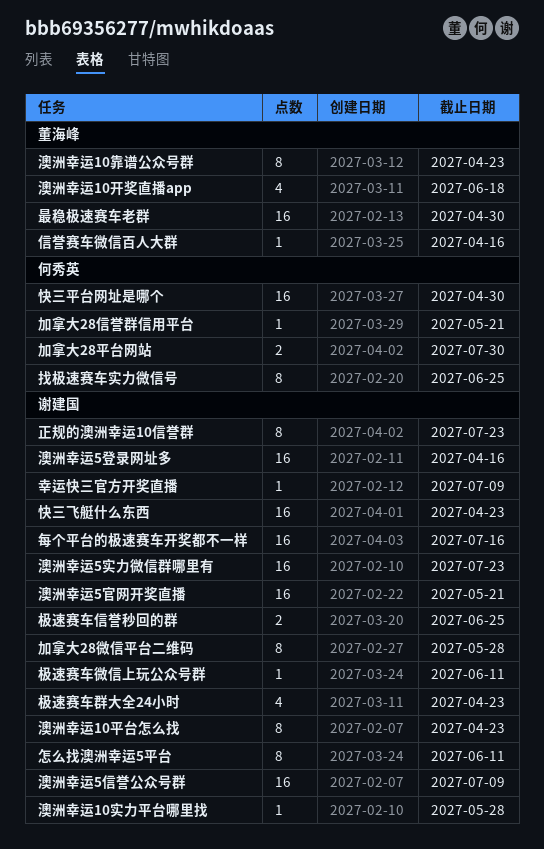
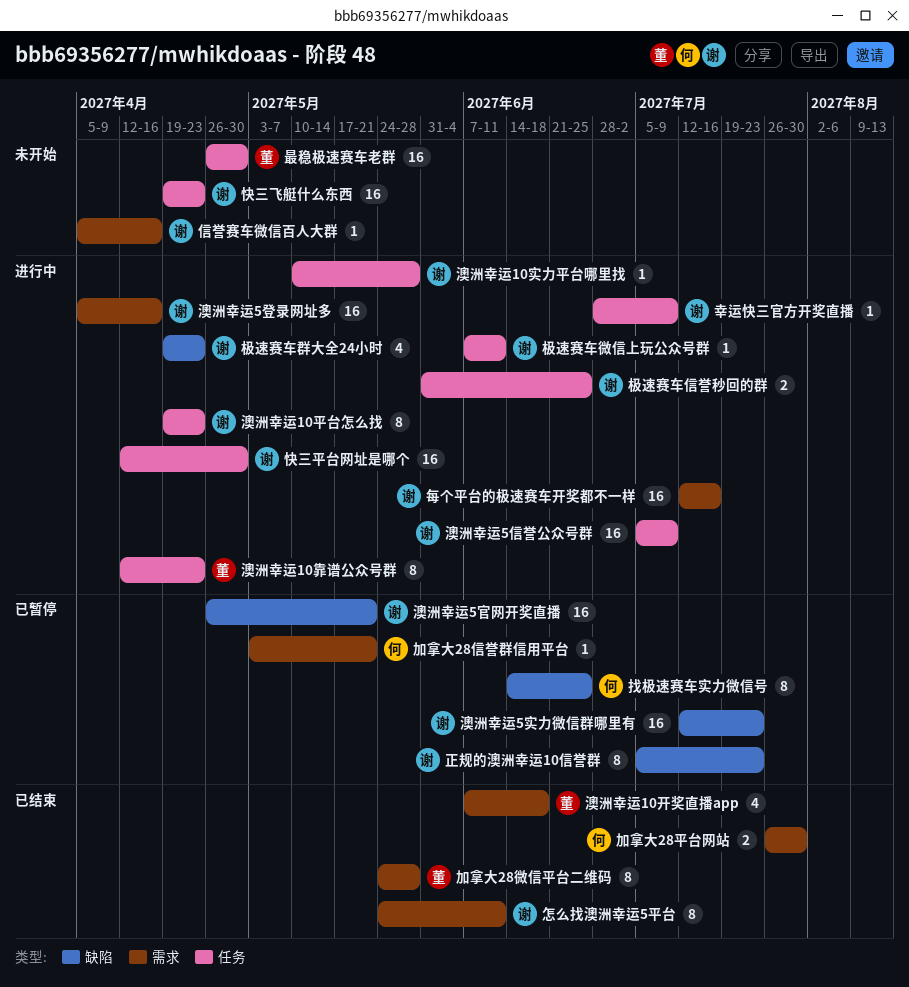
信誉赛车微信百人大群, owner: 董海峰 -> 谢建国
加拿大28微信平台二维码, owner: 谢建国 -> 董海峰
快三平台网址是哪个, owner: 何秀英 -> 谢建国

